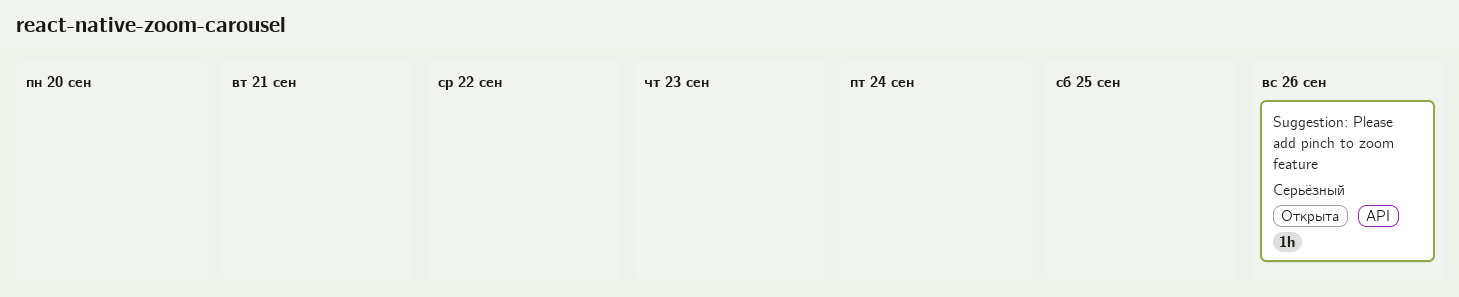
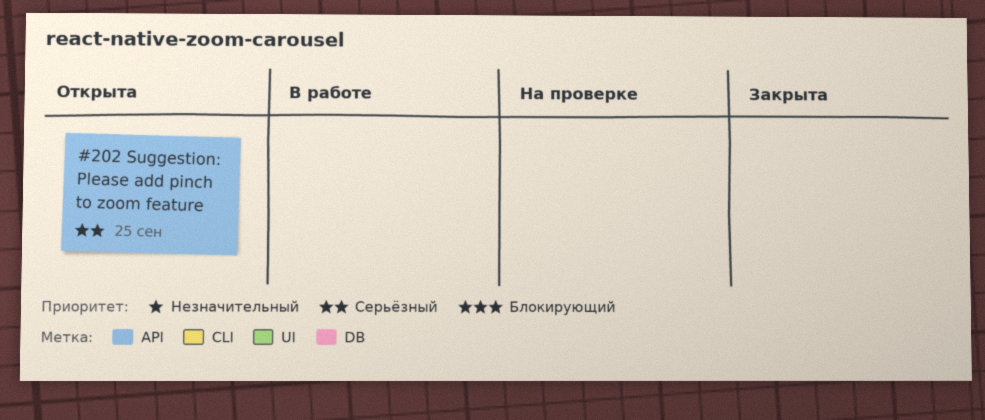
Suggestion: Please add pinch to zoom feature, due: Sep 26 -> Sep 25

